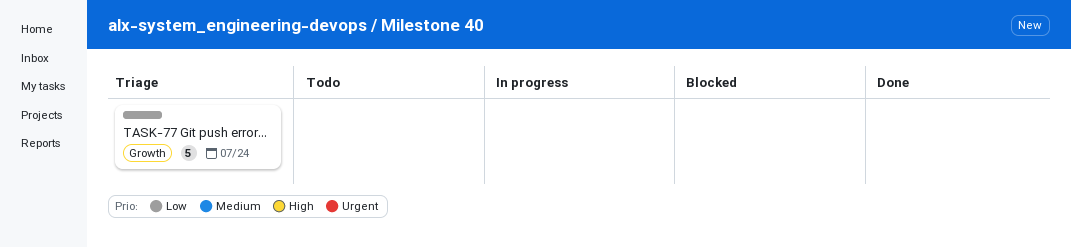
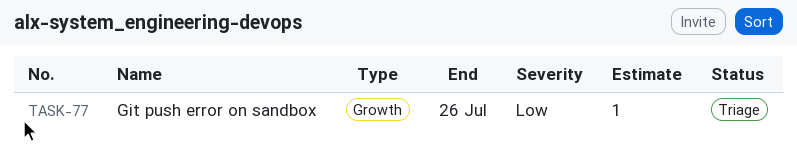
TASK-77, estimate: 5 -> 1
TASK-77, due: Jul 24 -> Jul 26

